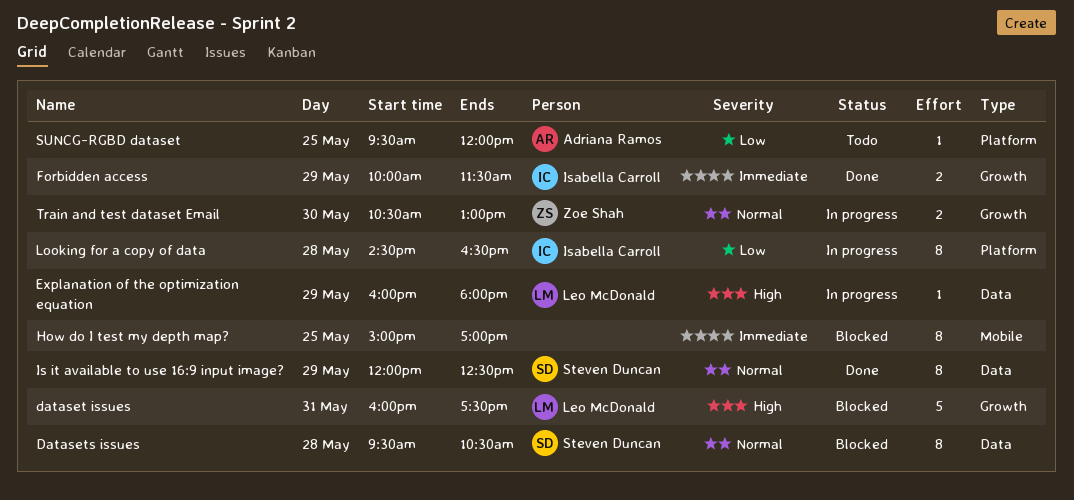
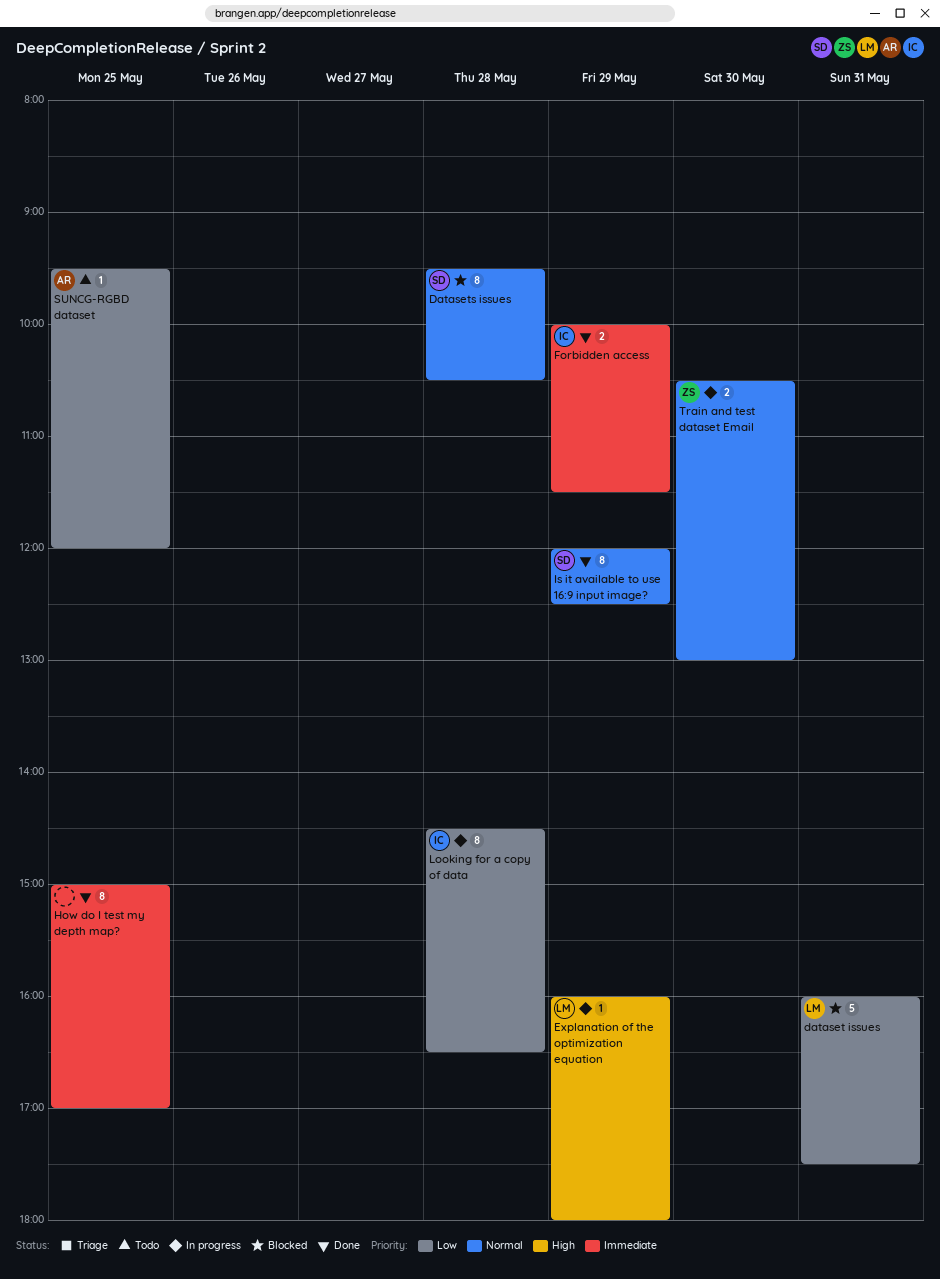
dataset issues, priority: High -> Low
How do I test my depth map?, status: Blocked -> Done

